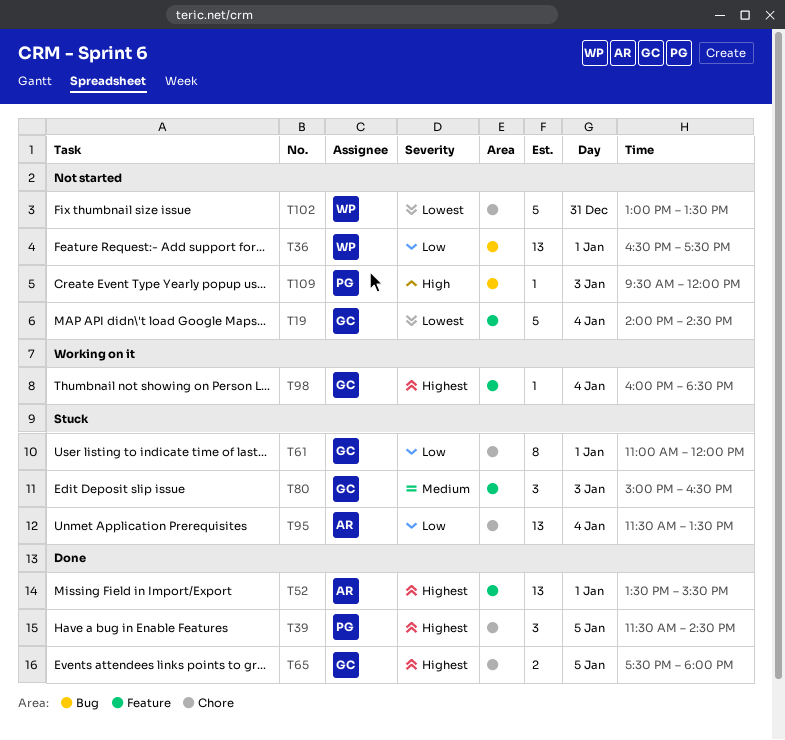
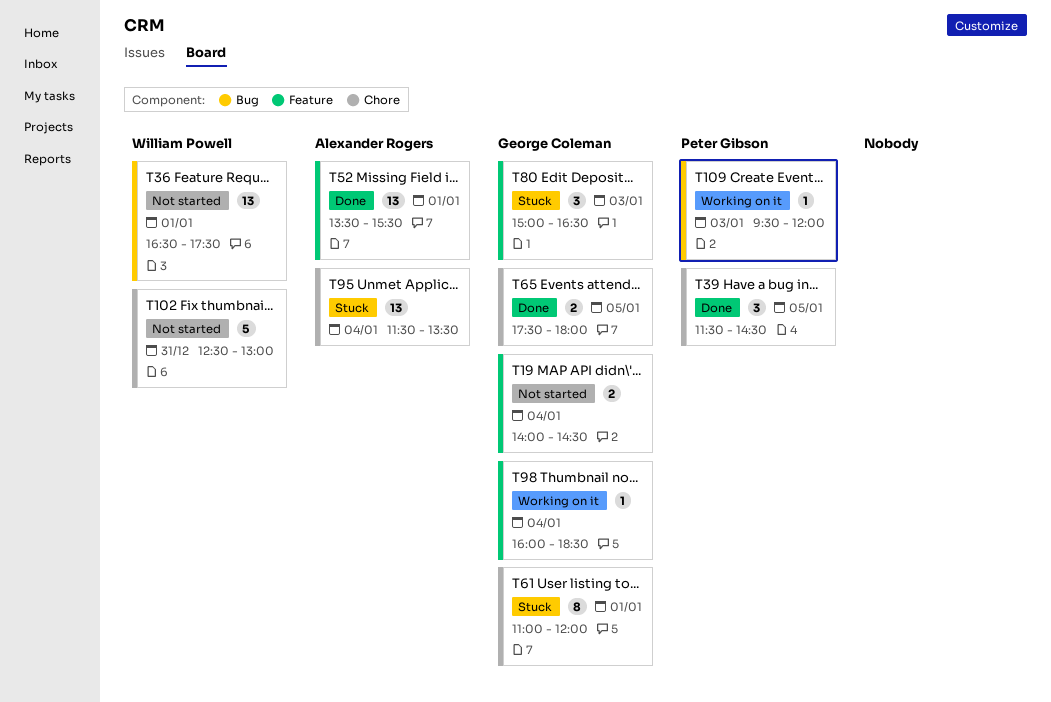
T19, estimate: 5 -> 2
T102, begins: 13:00 -> 12:30
T102, ends: 13:30 -> 13:00
T109, status: Not started -> Working on it

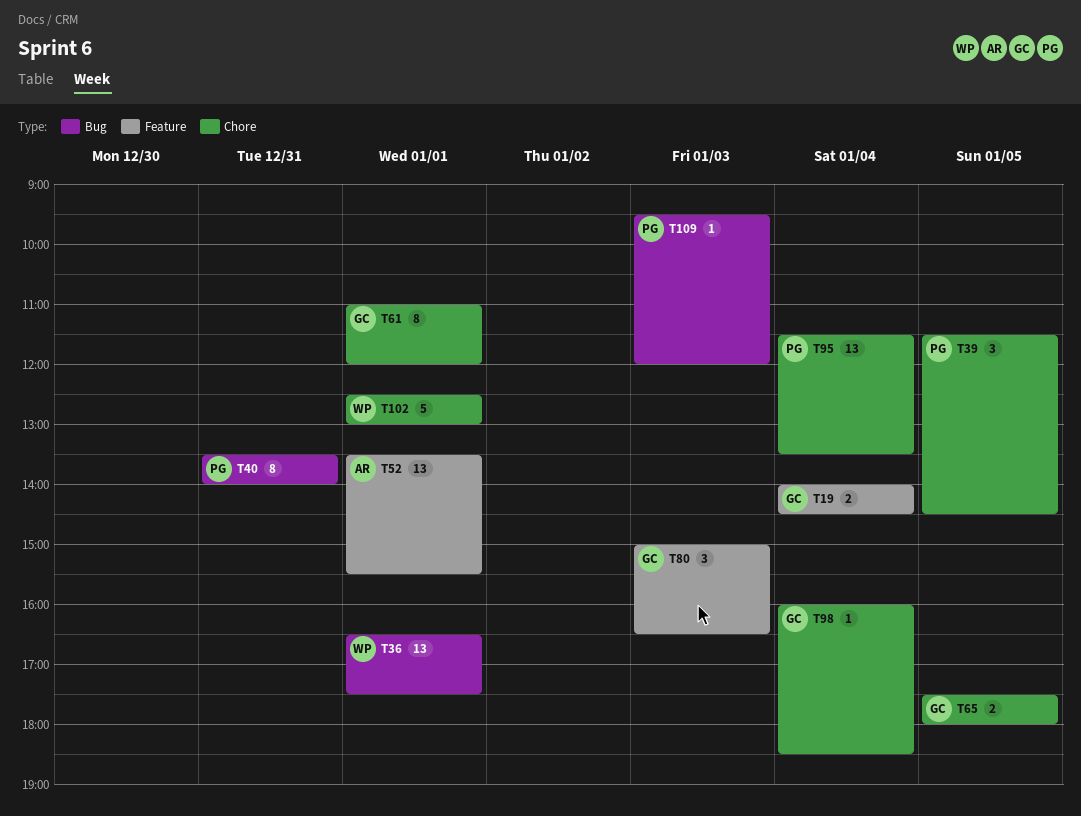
T40: none -> present
T95, owner: Alexander Rogers -> Peter Gibson
T98, label: Feature -> Chore
T102, day: Dec 31 -> Jan 1

